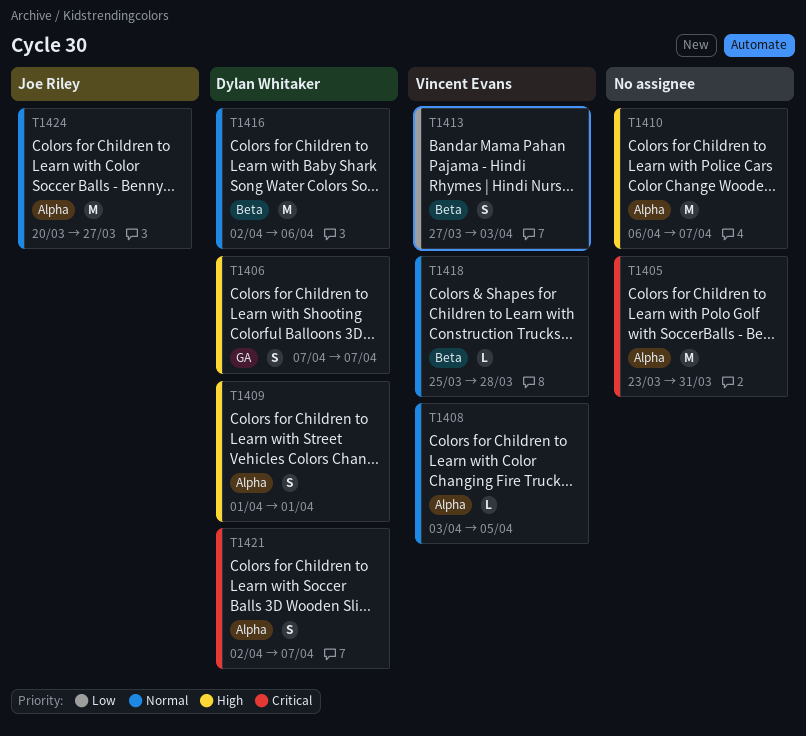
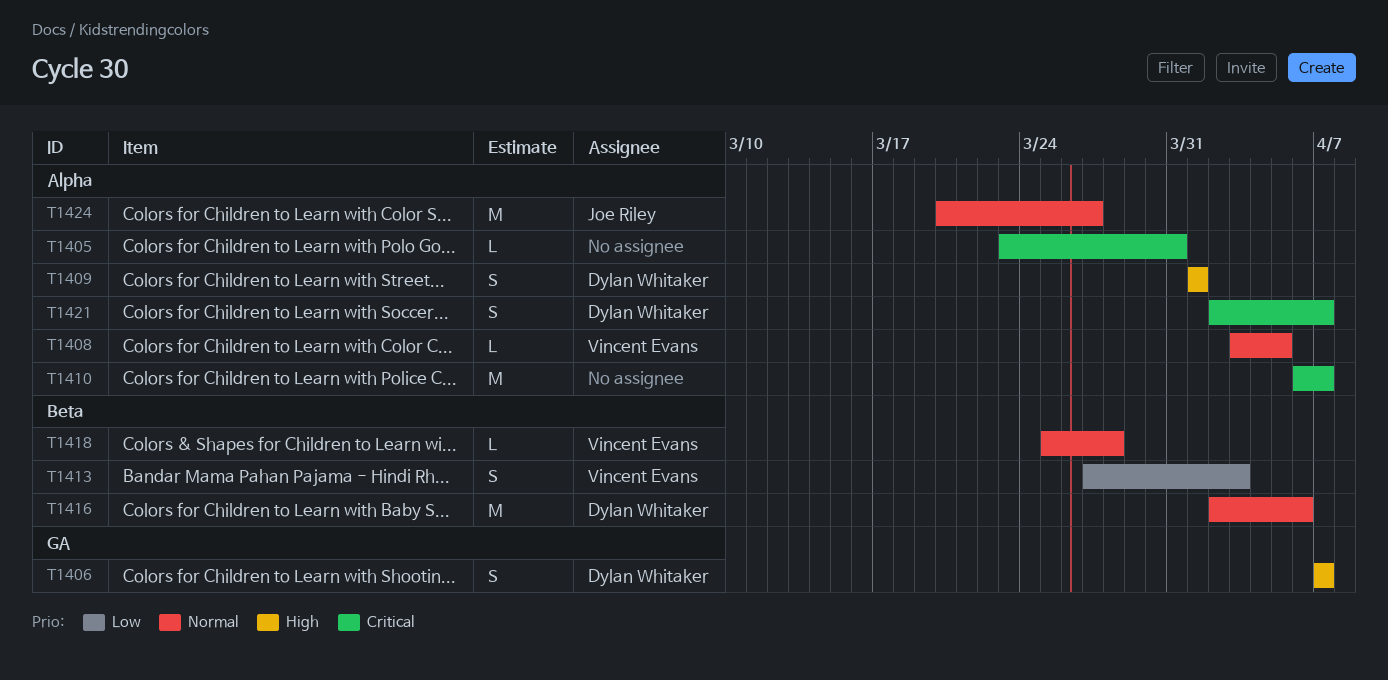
T1405, estimate: M -> L
T1410, priority: High -> Critical

